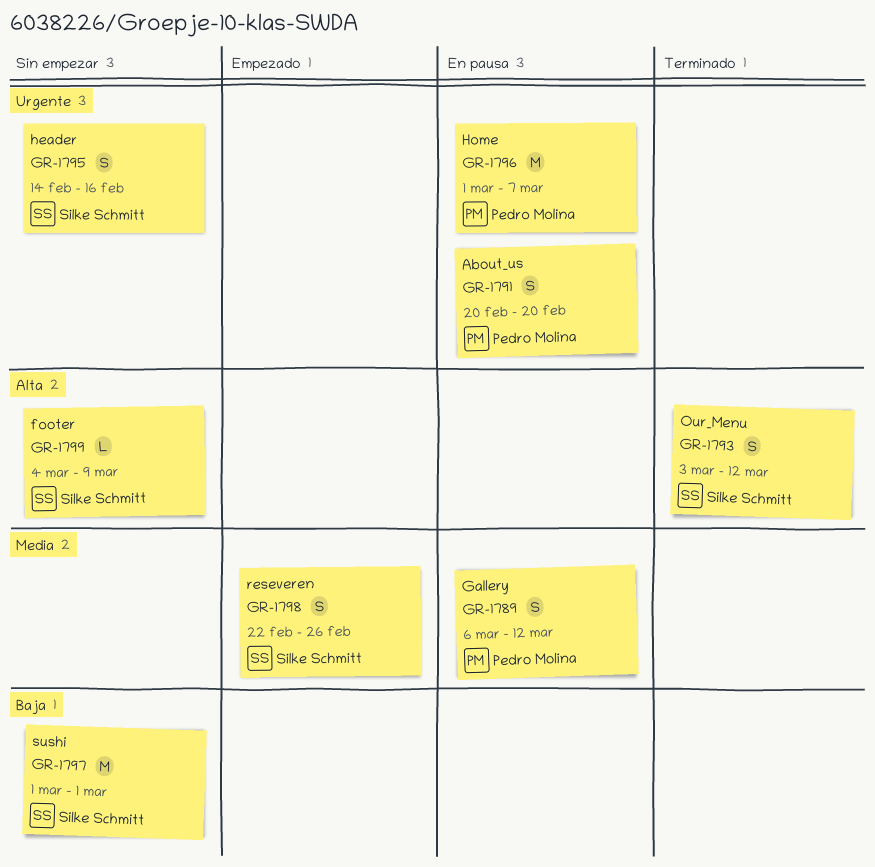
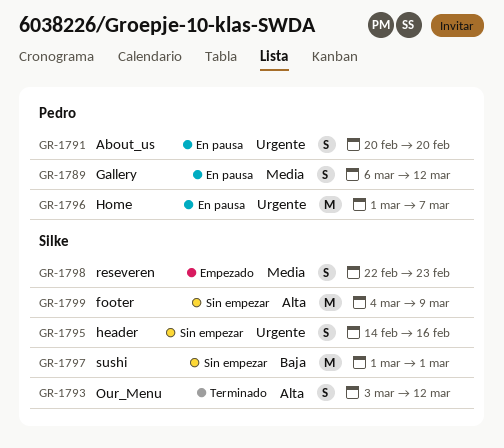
GR-1798, due: Feb 26 -> Feb 23
GR-1799, estimate: L -> M

